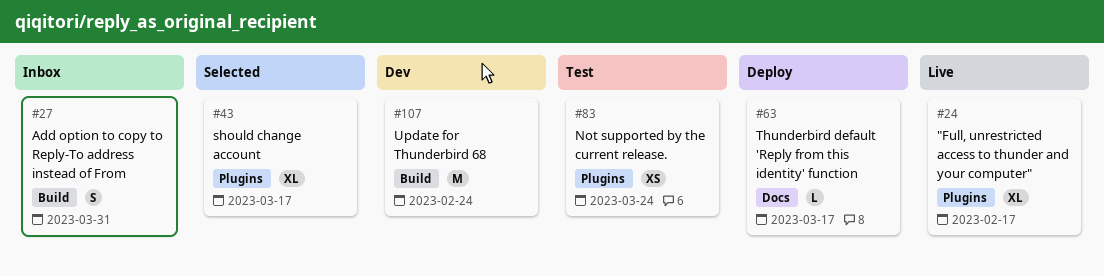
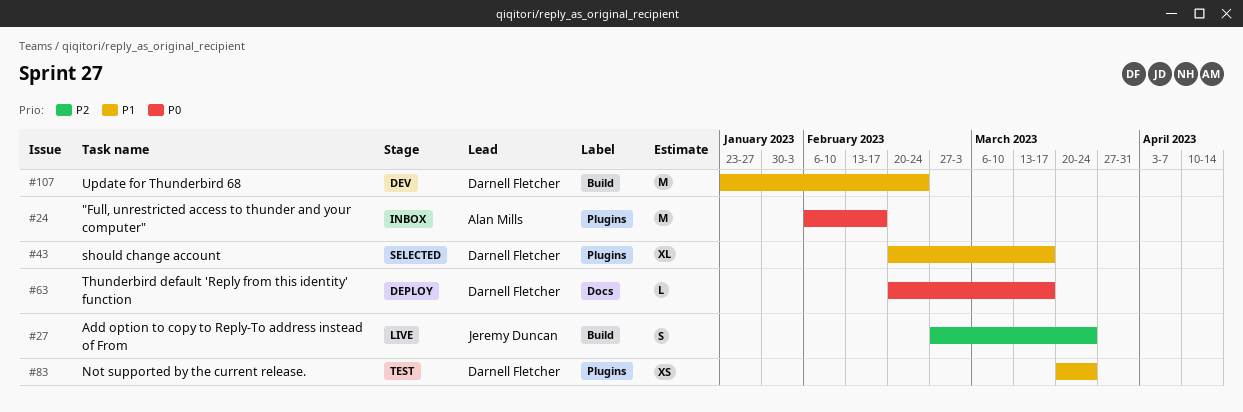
#24, status: Live -> Inbox
#24, estimate: XL -> M
#27, status: Inbox -> Live
#27, due: Mar 31 -> Mar 24

